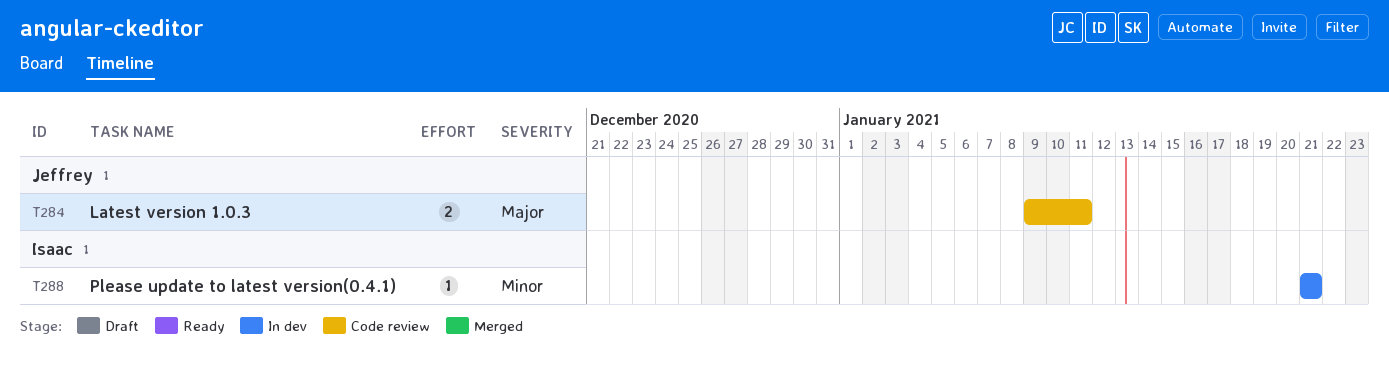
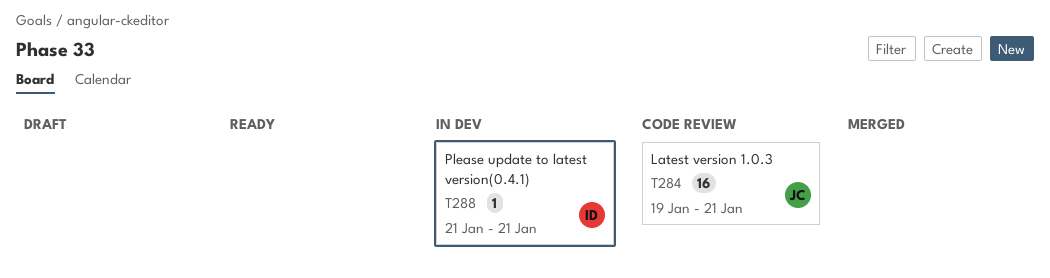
T284, estimate: 2 -> 16
T284, start: Jan 9 -> Jan 19
T284, due: Jan 11 -> Jan 21

